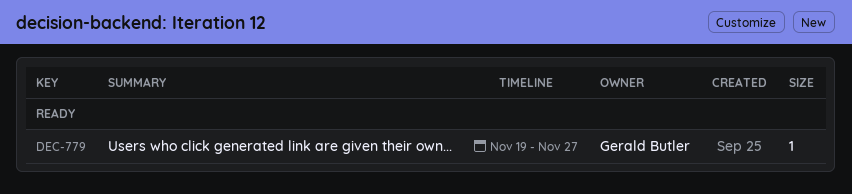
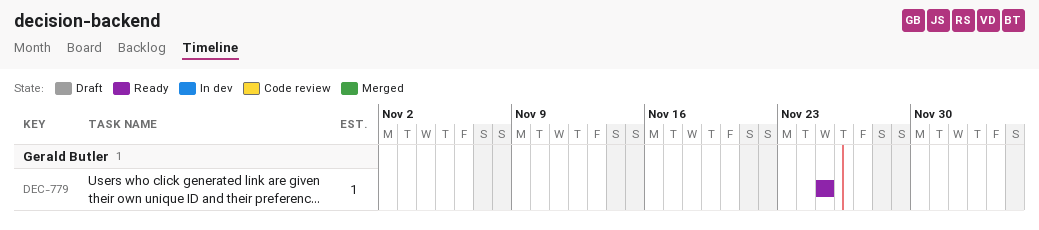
DEC-779, start: Nov 19 -> Nov 25
DEC-779, due: Nov 27 -> Nov 25

